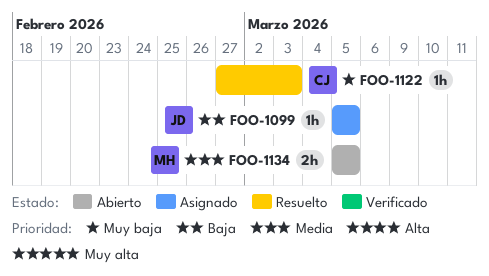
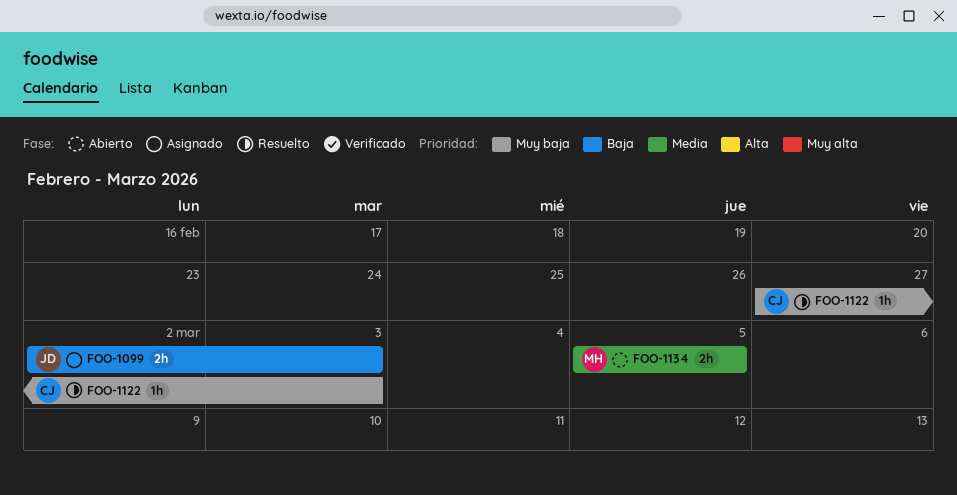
FOO-1099, estimate: 1h -> 2h
FOO-1099, start: Mar 5 -> Mar 2
FOO-1099, due: Mar 5 -> Mar 3

